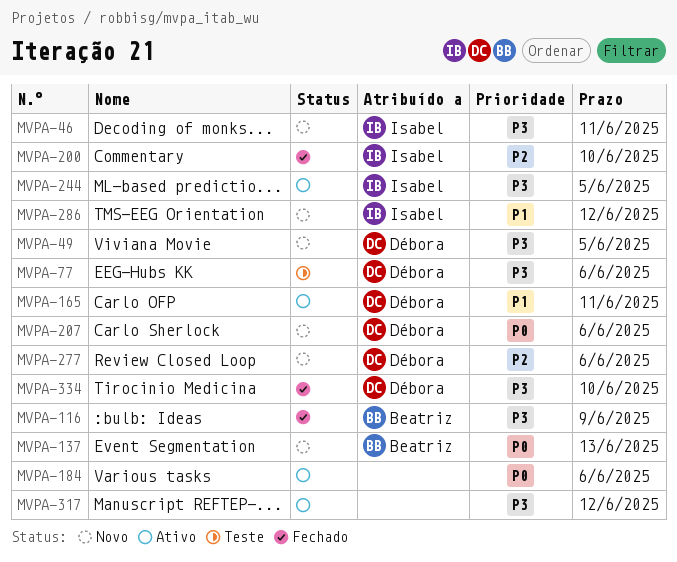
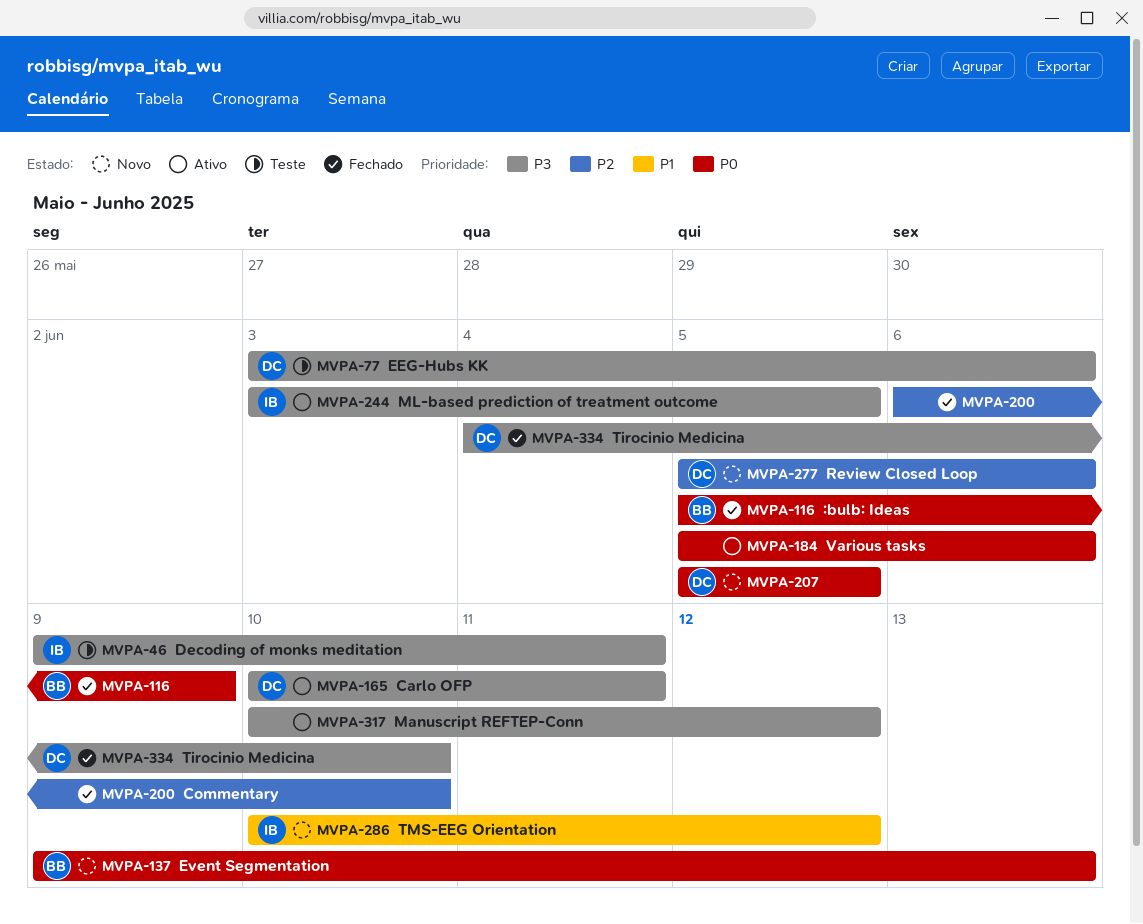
MVPA-46, status: Novo -> Teste
MVPA-49: present -> none
MVPA-116, priority: P3 -> P0
MVPA-165, priority: P1 -> P3
MVPA-200, owner: Isabel -> none
MVPA-207, due: Jun 6 -> Jun 5

